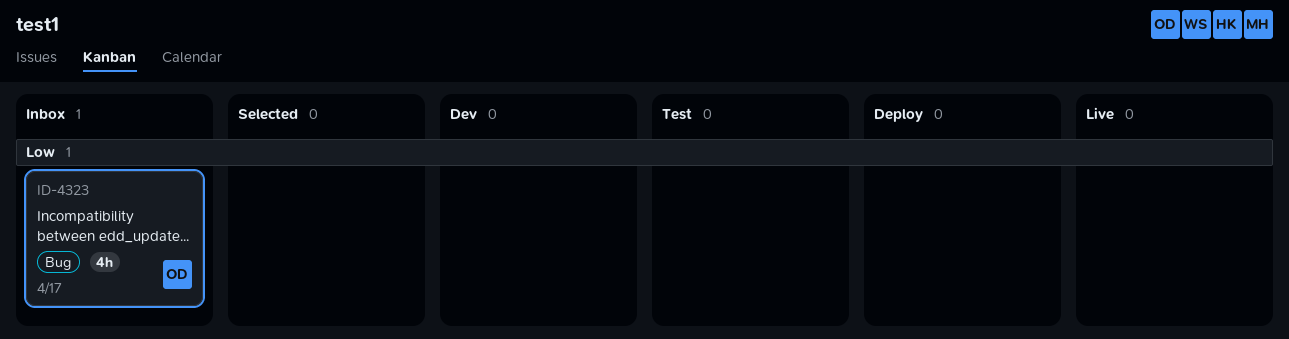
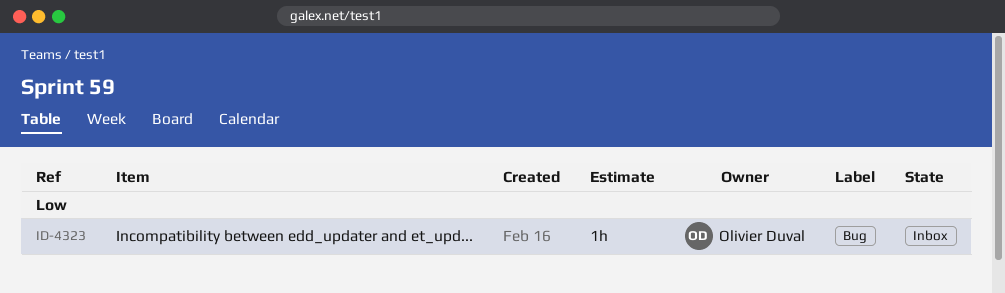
ID-4323, estimate: 4h -> 1h

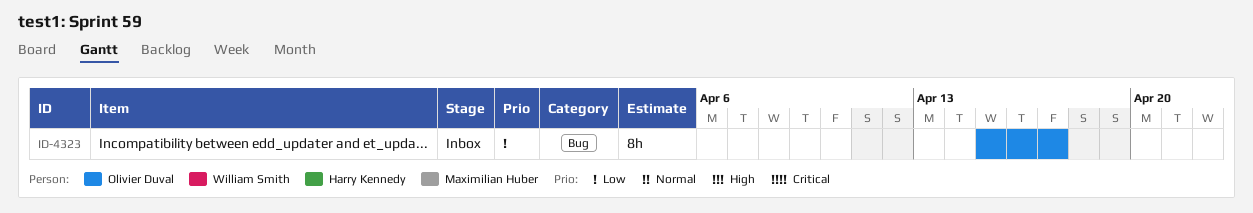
ID-4323, estimate: 1h -> 8h

